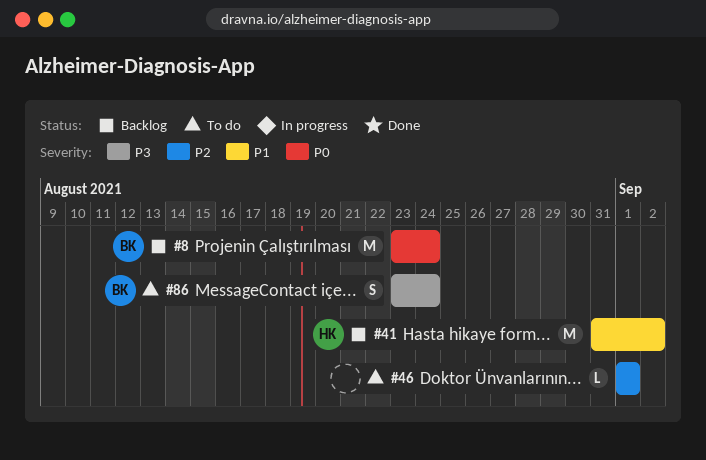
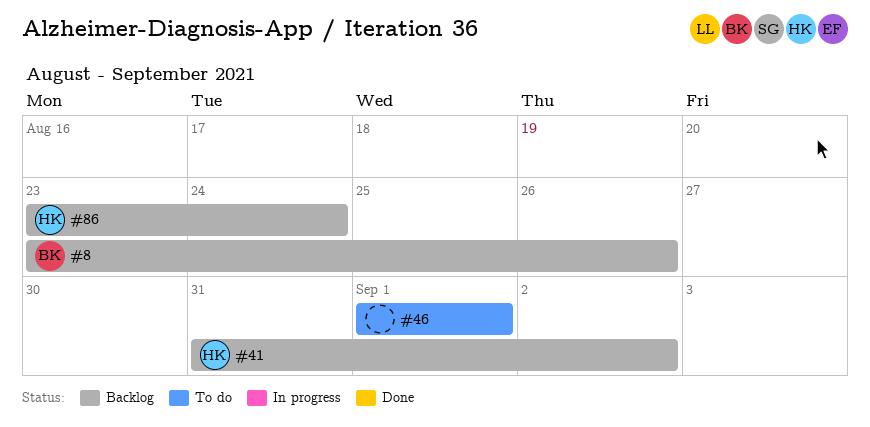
#8, due: Aug 24 -> Aug 26
#86, status: To do -> Backlog
#86, owner: BK -> HK

